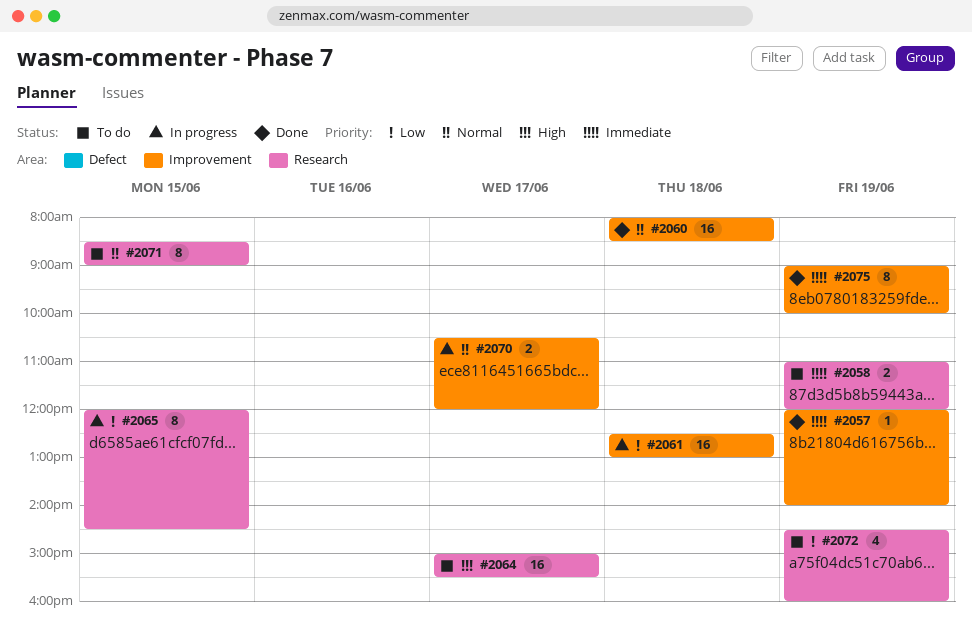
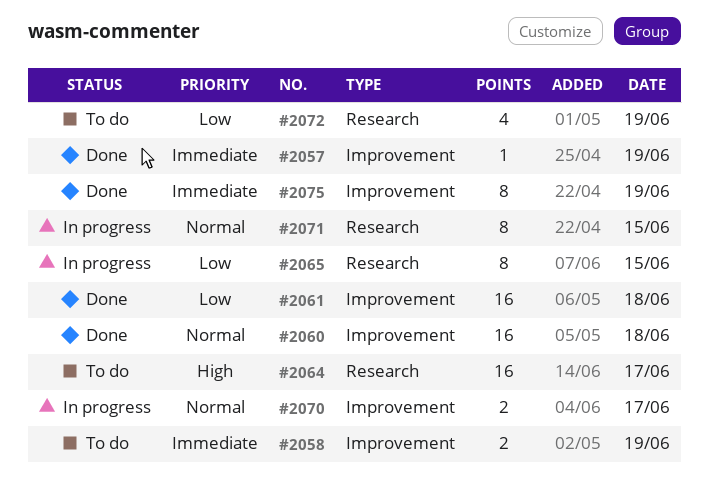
#2058, label: Research -> Improvement
#2061, status: In progress -> Done
#2071, status: To do -> In progress

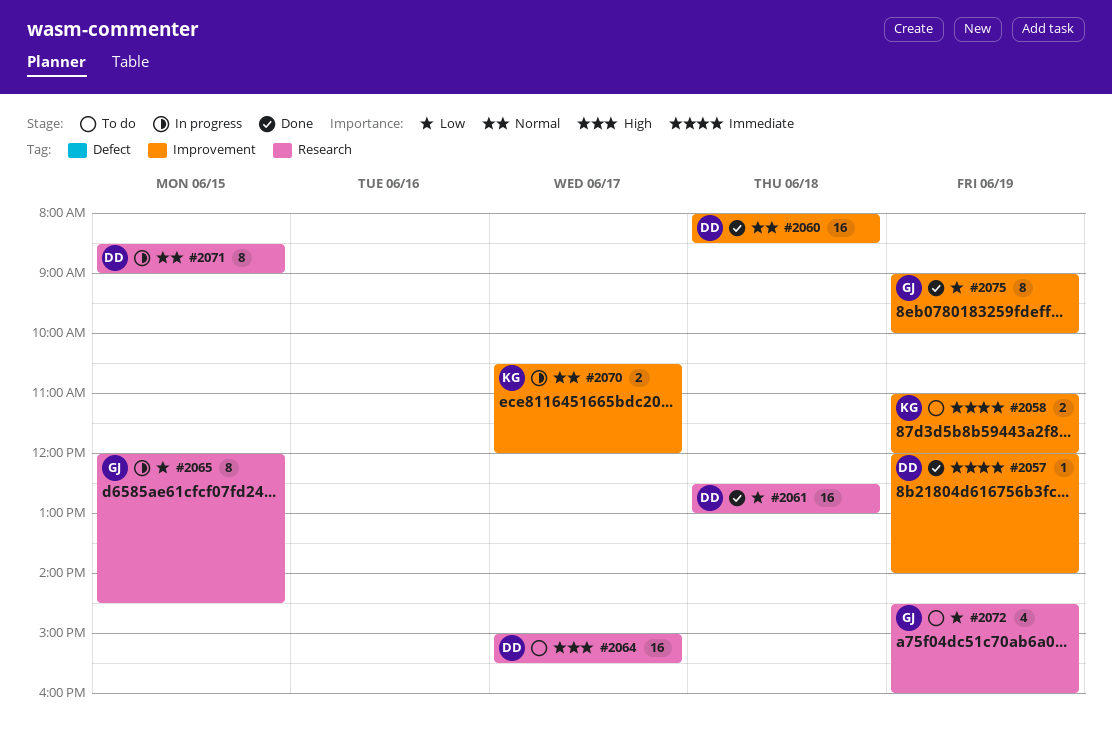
#2061, label: Improvement -> Research
#2075, priority: Immediate -> Low

